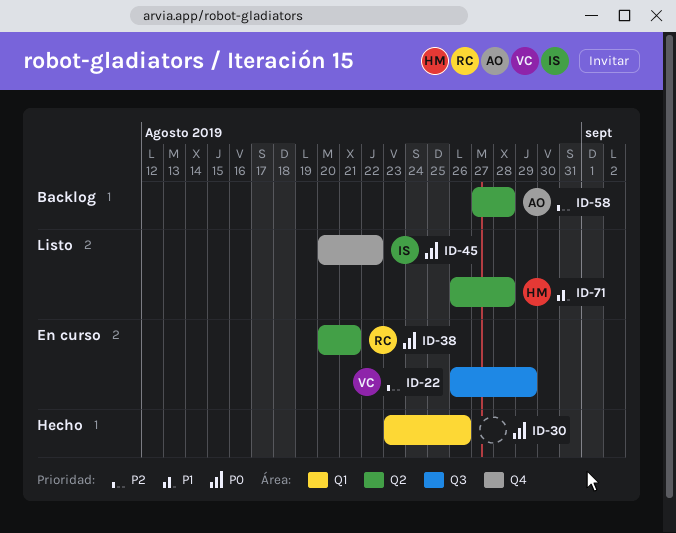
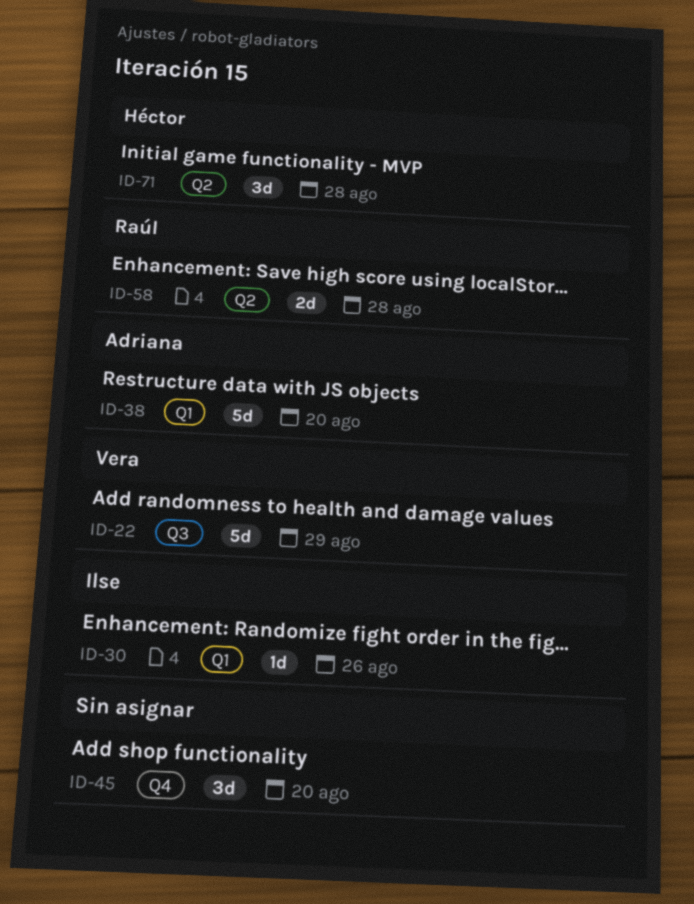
ID-30, owner: none -> Ilse
ID-38, owner: Raúl -> Adriana
ID-38, label: Q2 -> Q1
ID-38, due: Aug 21 -> Aug 20
ID-45, owner: Ilse -> none
ID-45, due: Aug 22 -> Aug 20
ID-58, owner: Adriana -> Raúl

